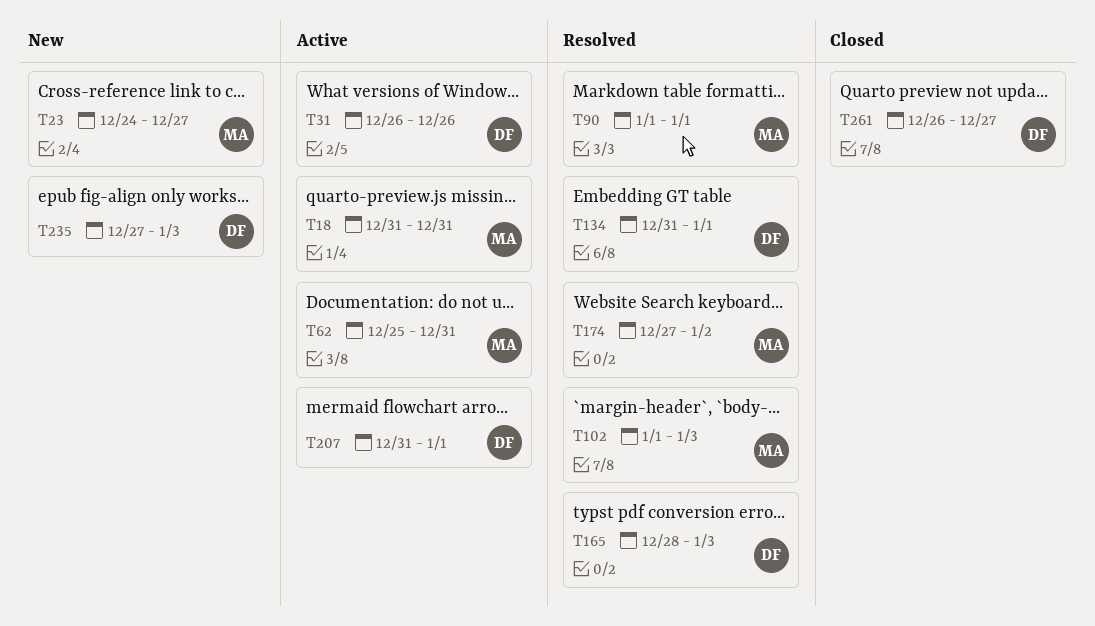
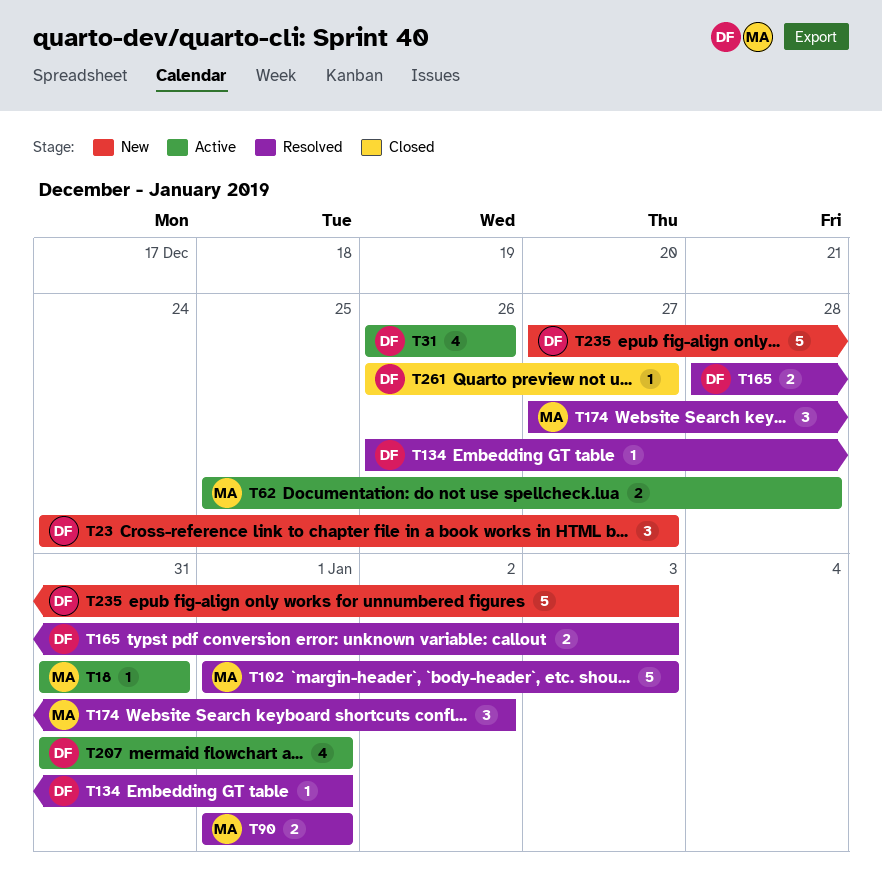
T23, owner: MA -> DF
T62, due: Dec 31 -> Dec 28
T134, start: Dec 31 -> Dec 26

